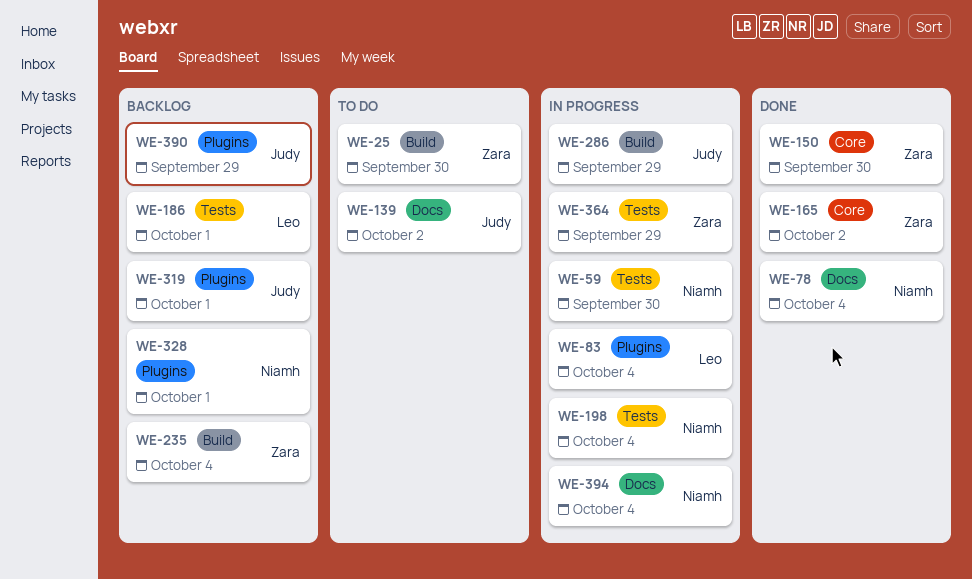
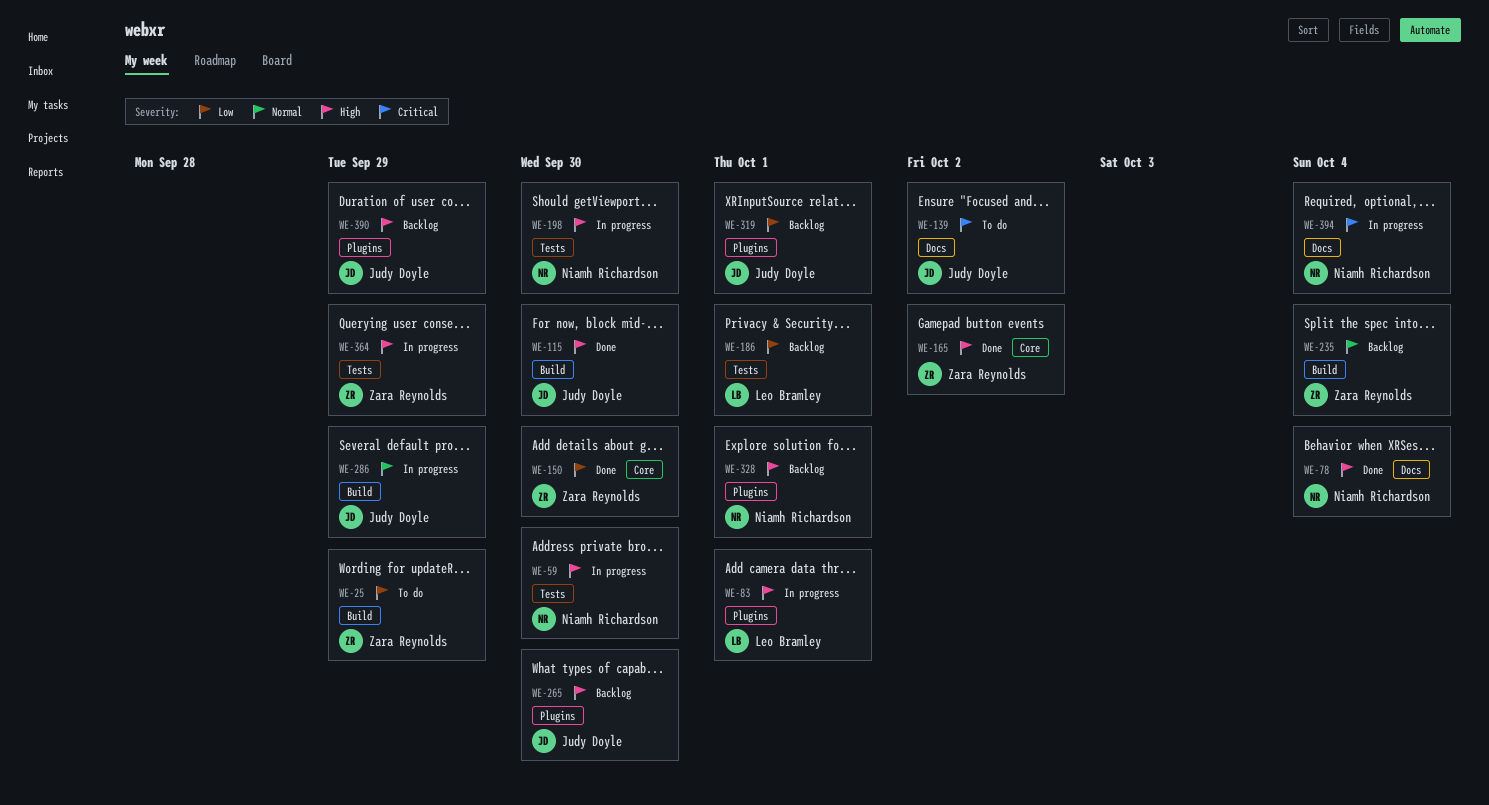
WE-25, due: Sep 30 -> Sep 29
WE-83, due: Oct 4 -> Oct 1
WE-115: none -> present
WE-198, due: Oct 4 -> Sep 30
WE-265: none -> present

